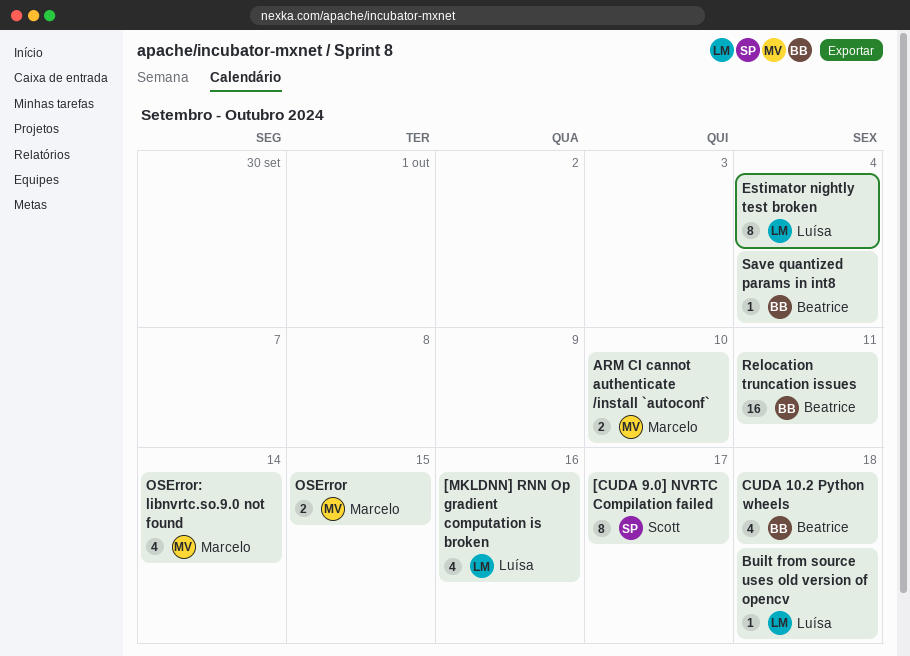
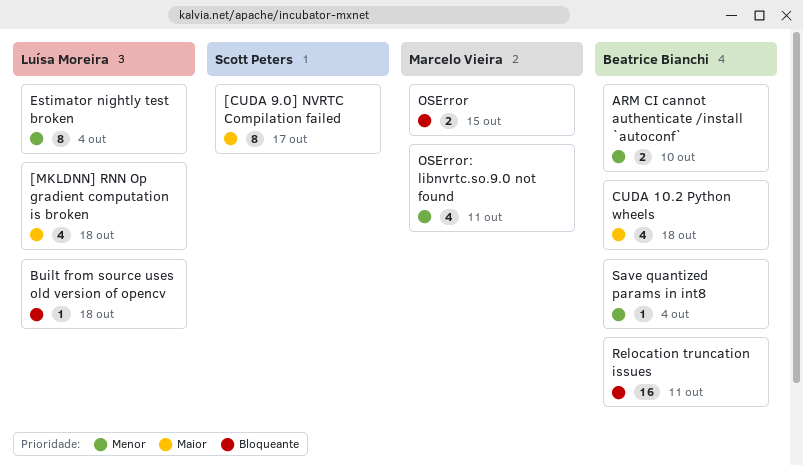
[MKLDNN] RNN Op gradient computation is broken, due: Oct 16 -> Oct 18
ARM CI cannot authenticate /install `autoconf`, owner: Marcelo Vieira -> Beatrice Bianchi
OSError: libnvrtc.so.9.0 not found, due: Oct 14 -> Oct 11

